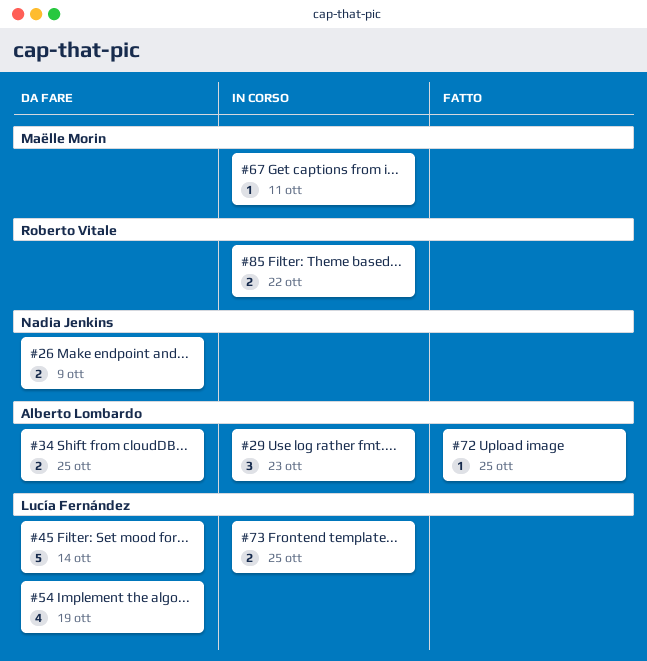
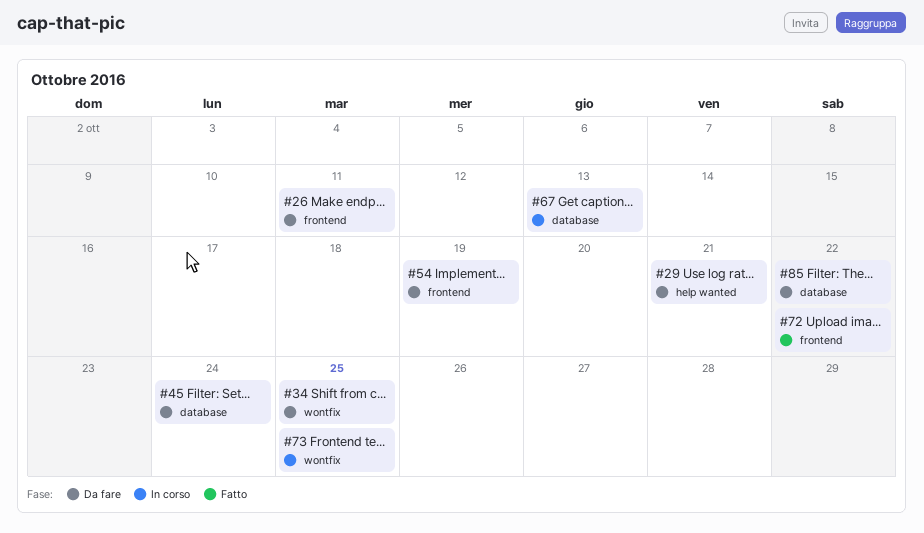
#26, due: Oct 9 -> Oct 11
#29, status: In corso -> Da fare
#29, due: Oct 23 -> Oct 21
#45, due: Oct 14 -> Oct 24
#67, due: Oct 11 -> Oct 13
#72, due: Oct 25 -> Oct 22
#85, status: In corso -> Da fare

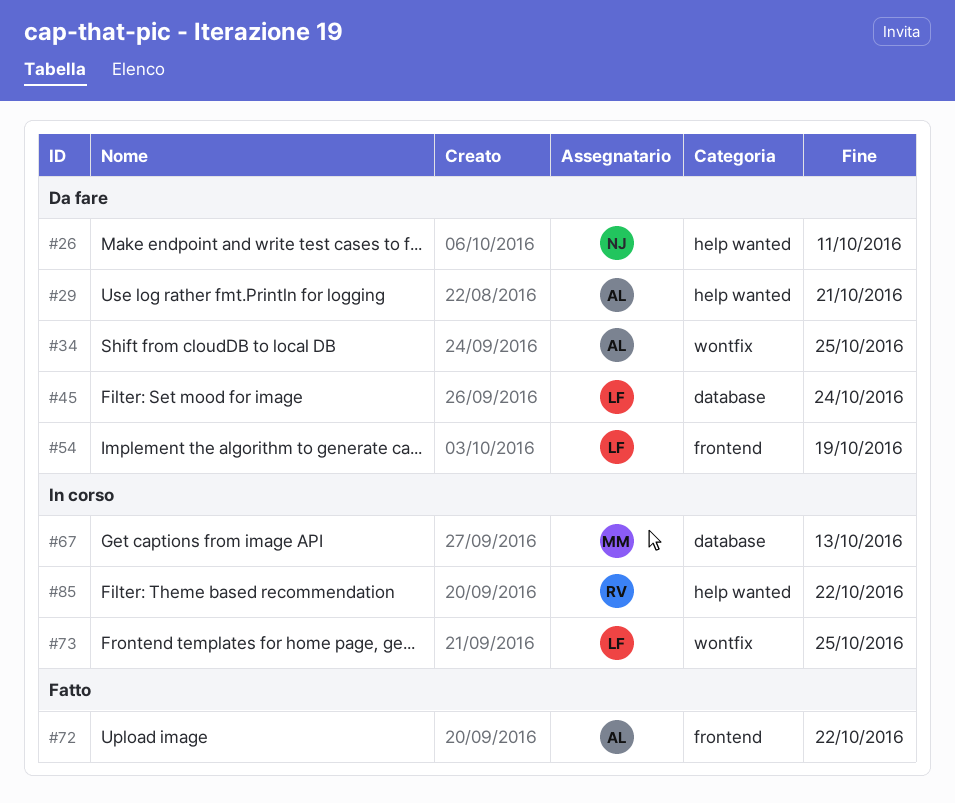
#26, label: frontend -> help wanted
#85, status: Da fare -> In corso
#85, label: database -> help wanted

